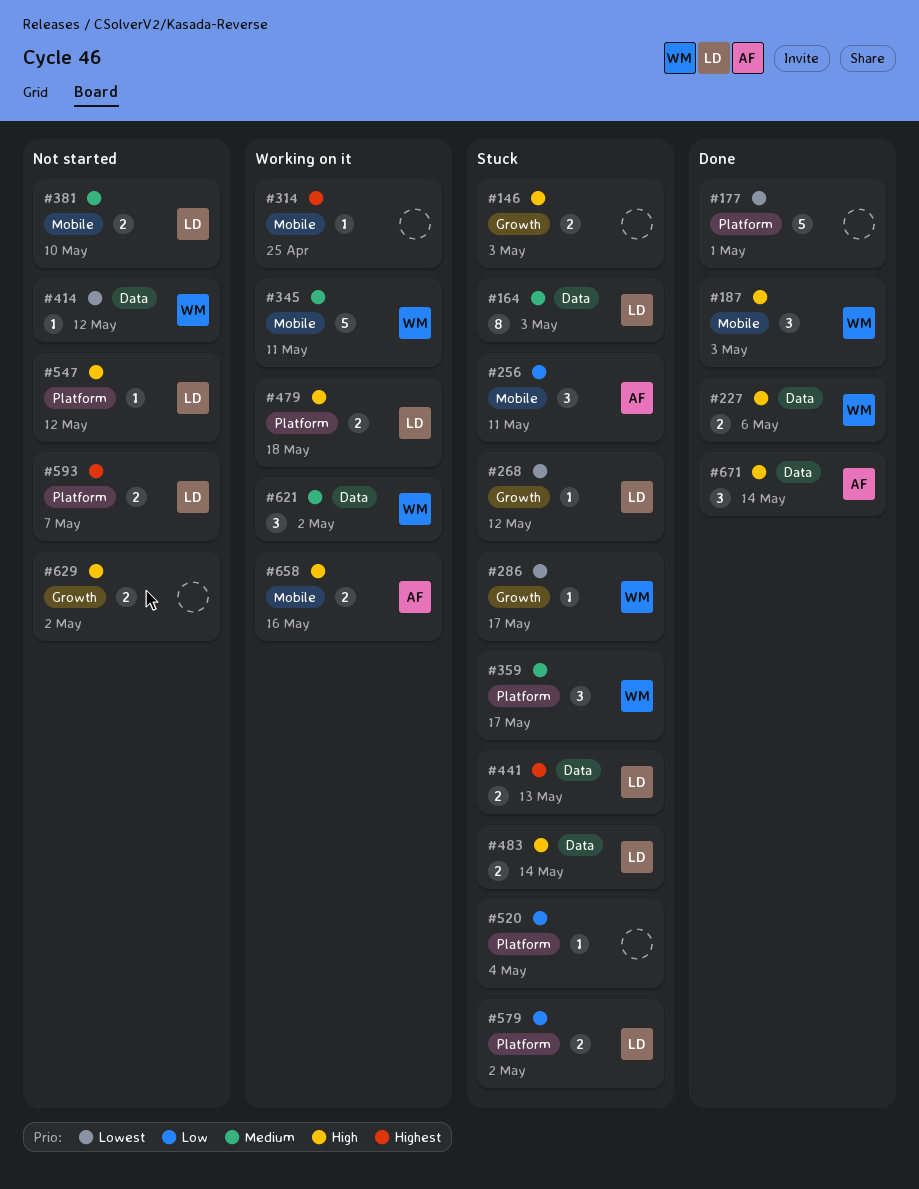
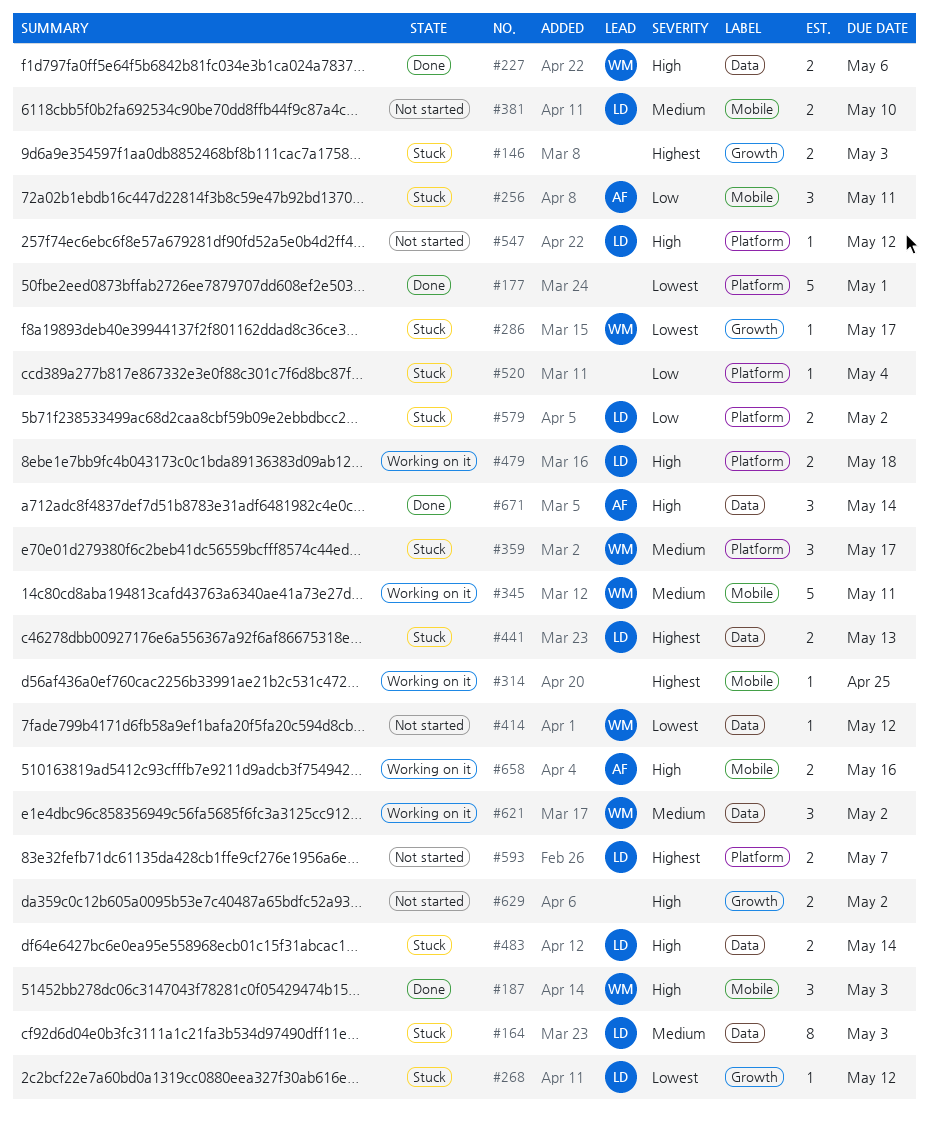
#146, priority: High -> Highest

